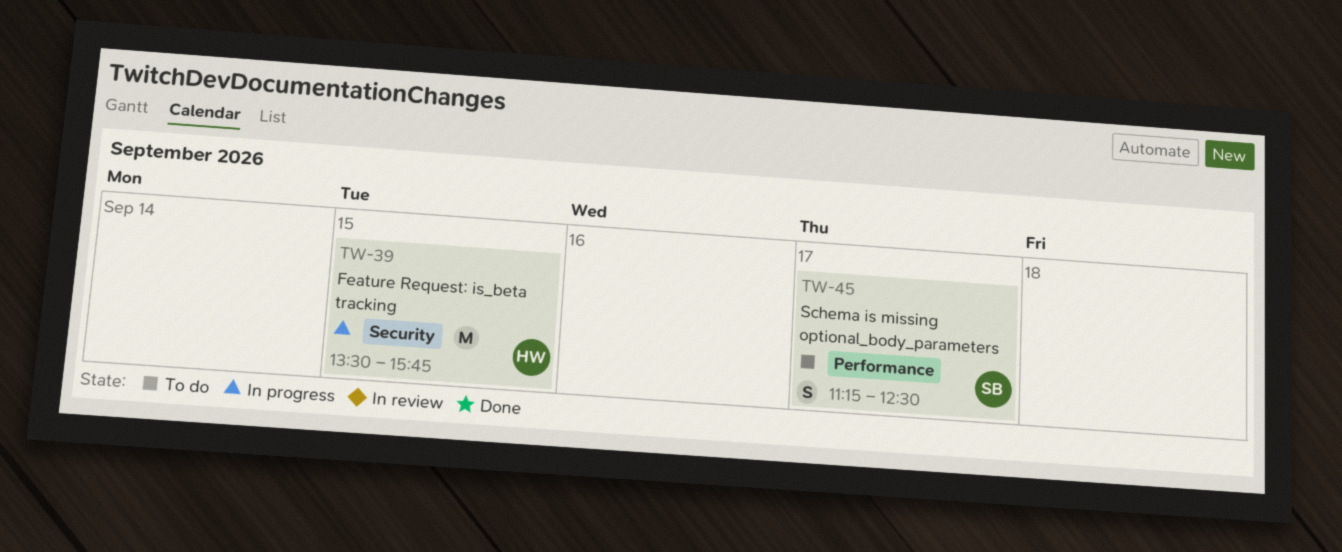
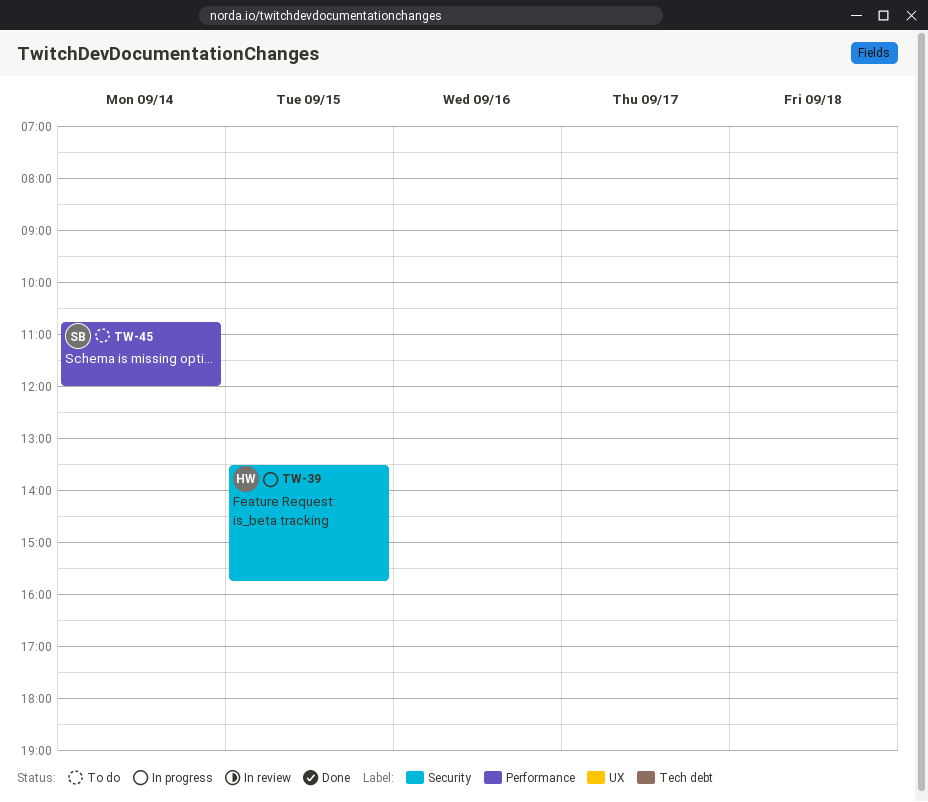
TW-45, day: Sep 17 -> Sep 14
TW-45, begins: 11:15 -> 10:45
TW-45, ends: 12:30 -> 12:00

